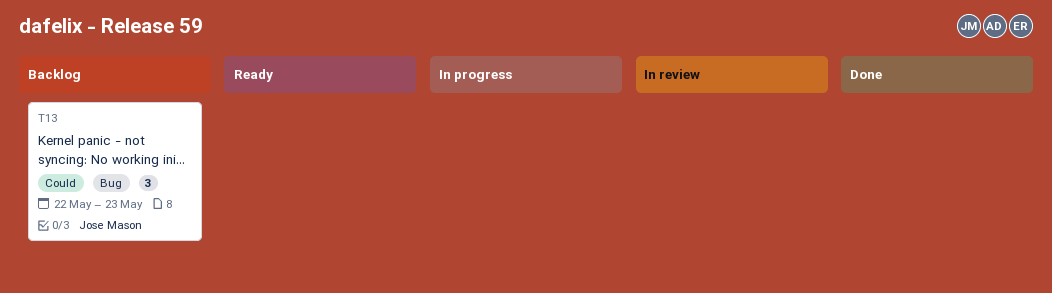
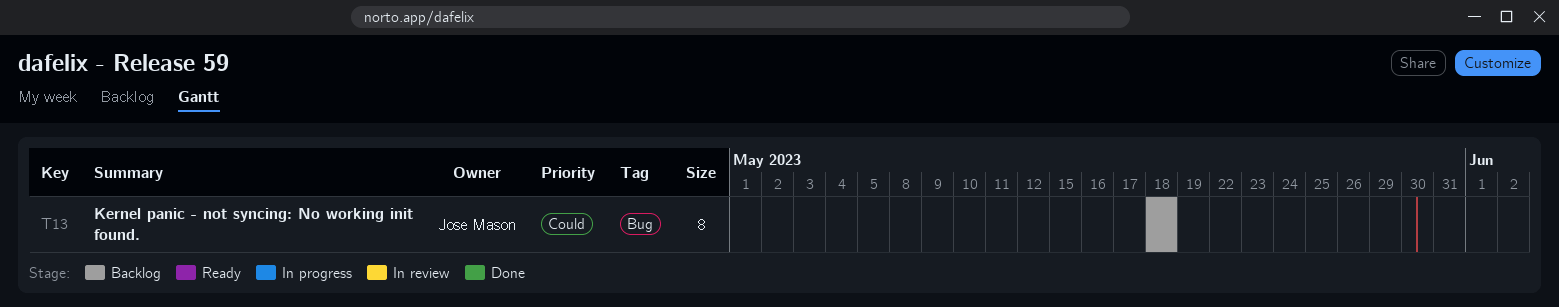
T13, estimate: 3 -> 8
T13, start: May 22 -> May 18
T13, due: May 23 -> May 18

